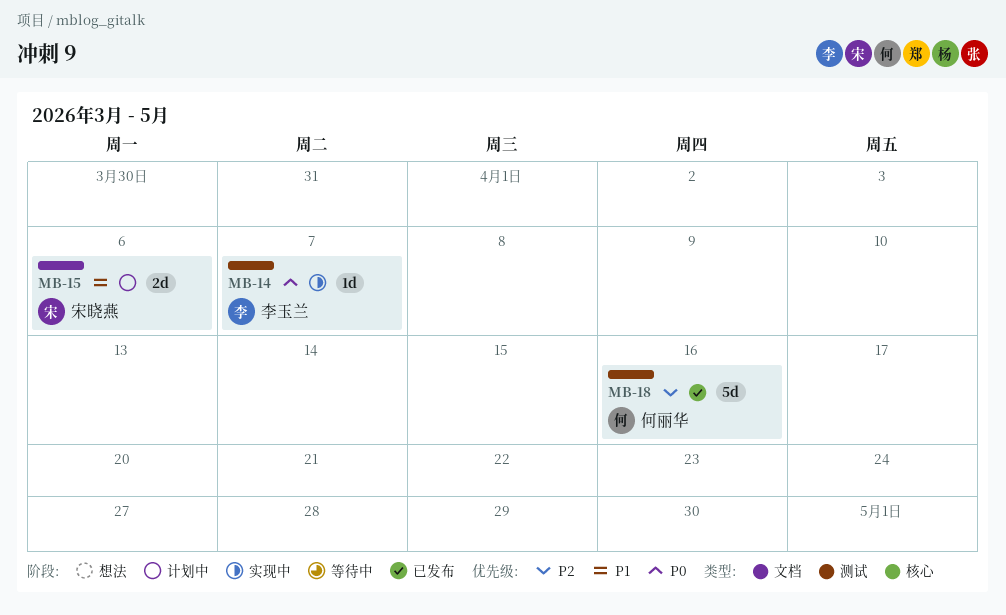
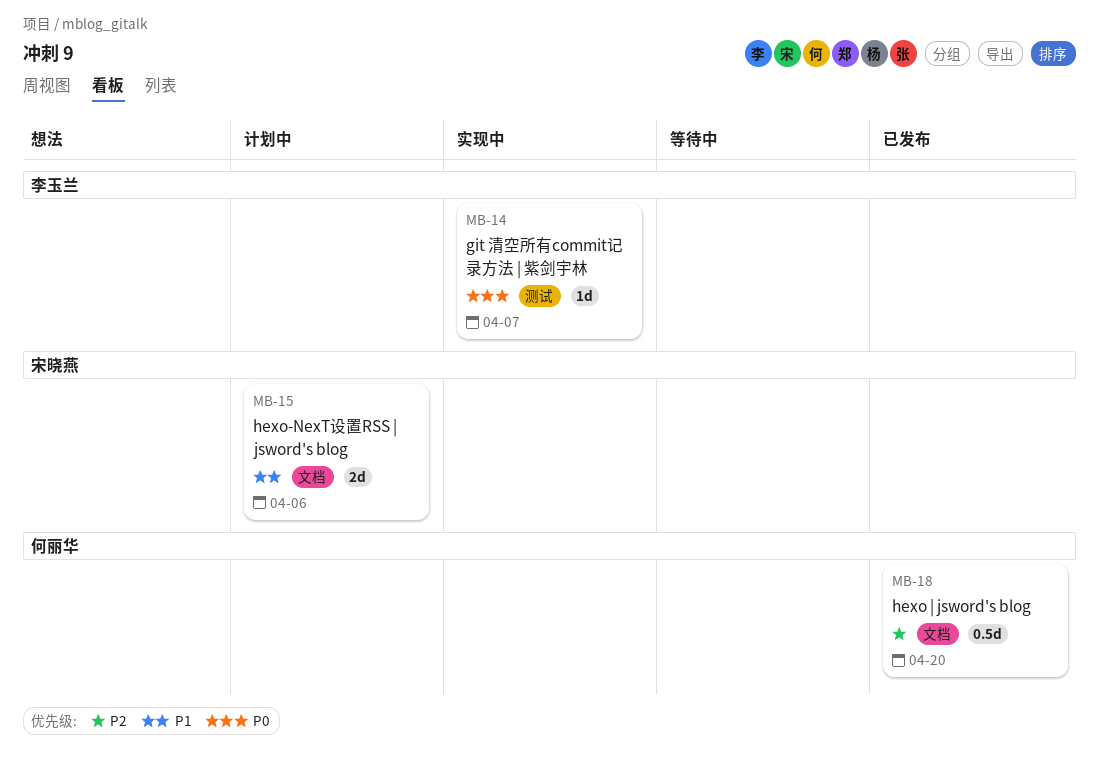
MB-18, label: 测试 -> 文档
MB-18, estimate: 5d -> 0.5d
MB-18, due: Apr 16 -> Apr 20

